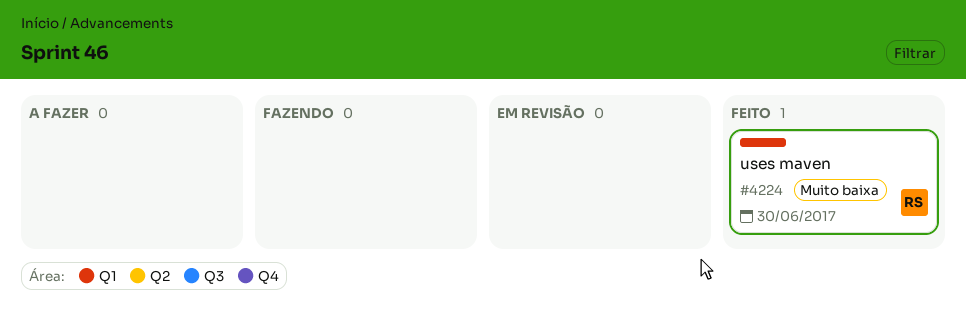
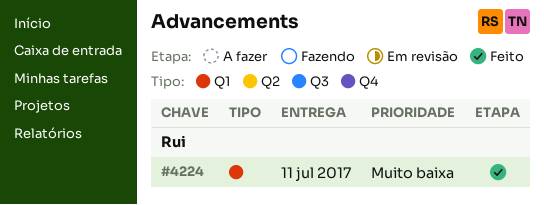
#4224, due: Jun 30 -> Jul 11

